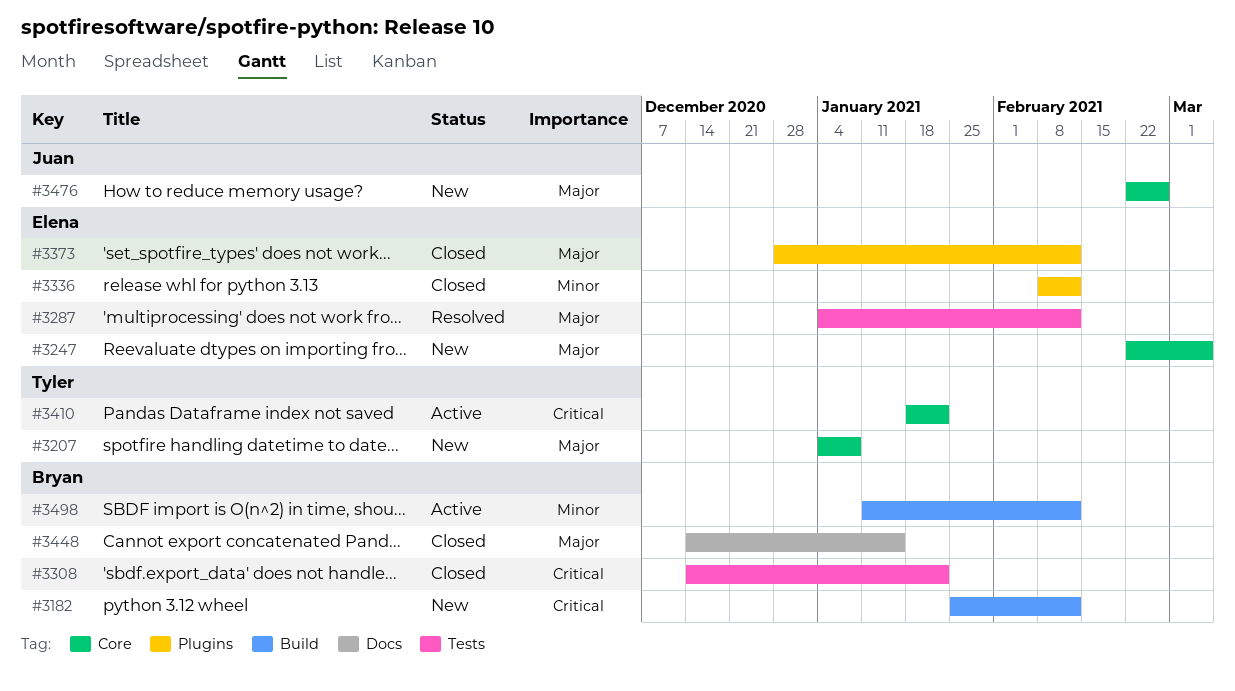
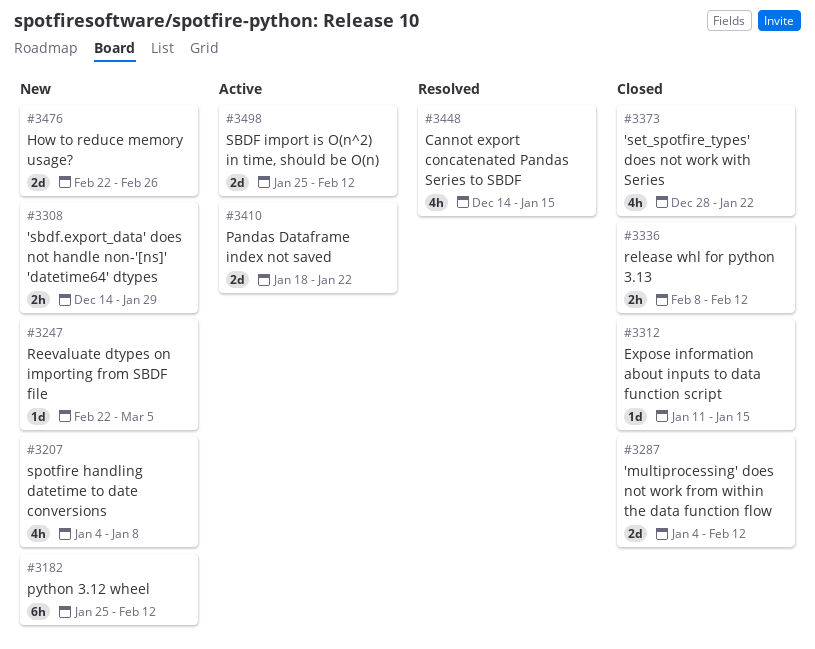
#3287, status: Resolved -> Closed
#3308, status: Closed -> New
#3308, due: Jan 22 -> Jan 29
#3312: none -> present
#3373, due: Feb 12 -> Jan 22
#3448, status: Closed -> Resolved
#3498, start: Jan 11 -> Jan 25

